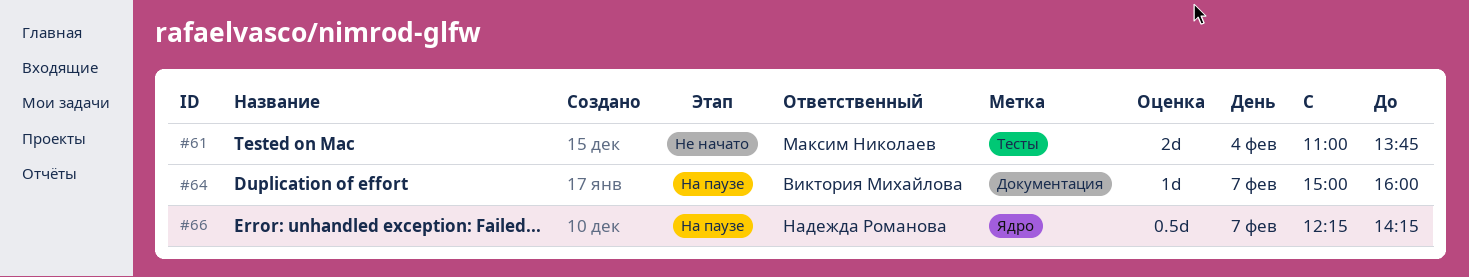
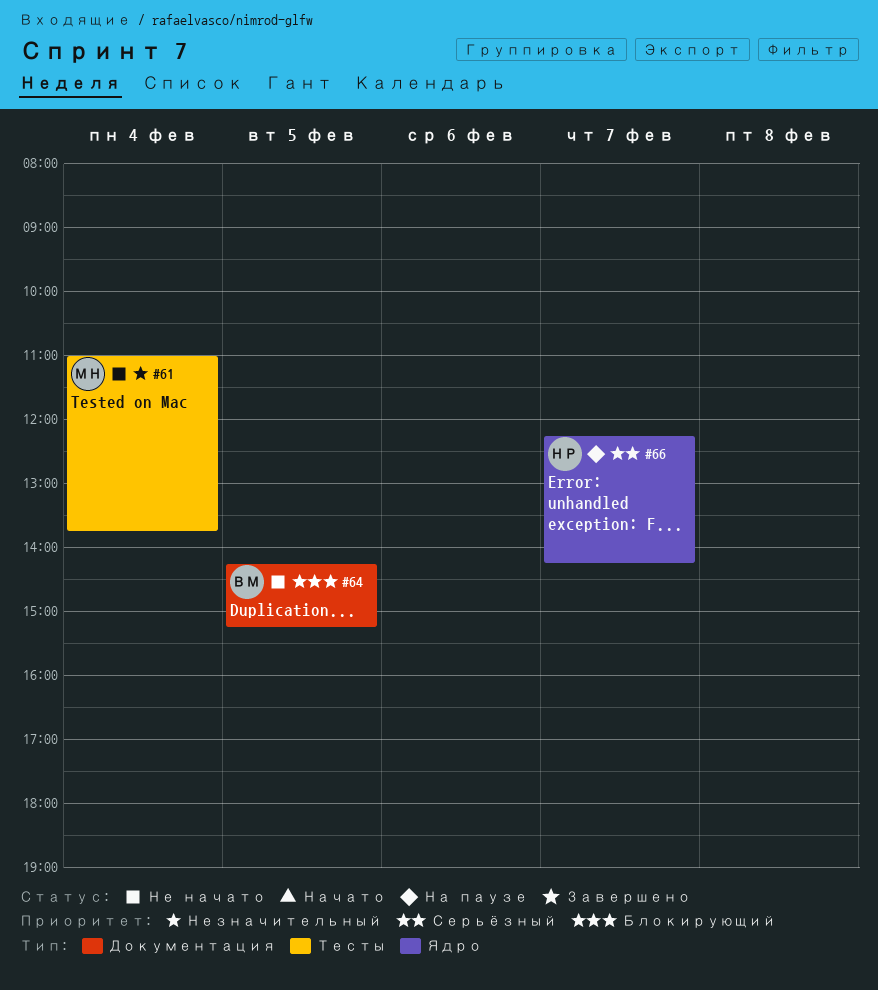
#64, status: На паузе -> Не начато
#64, day: Feb 7 -> Feb 5
#64, begins: 15:00 -> 14:15
#64, ends: 16:00 -> 15:15

